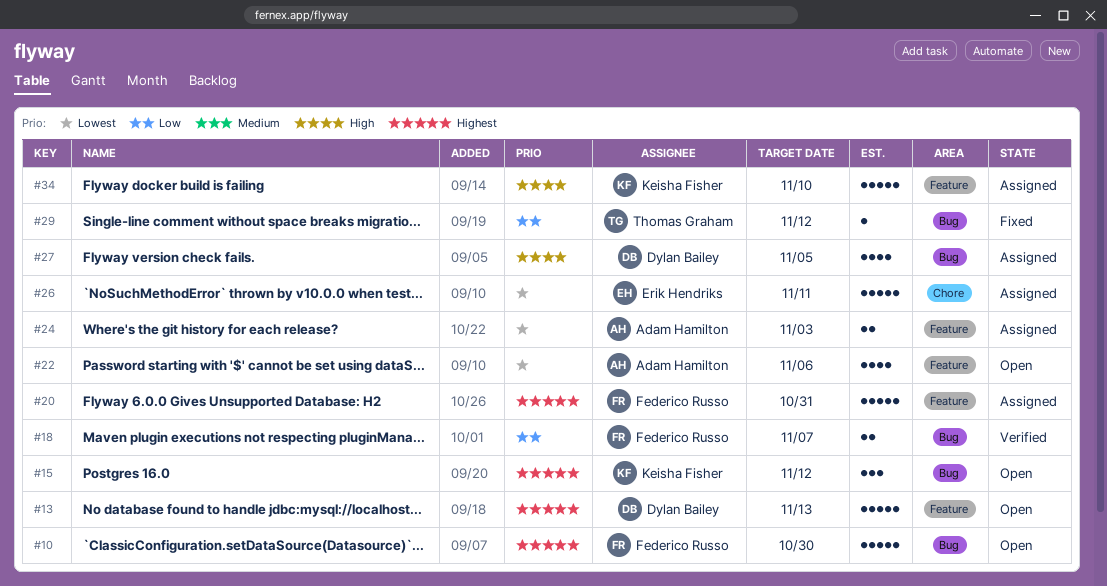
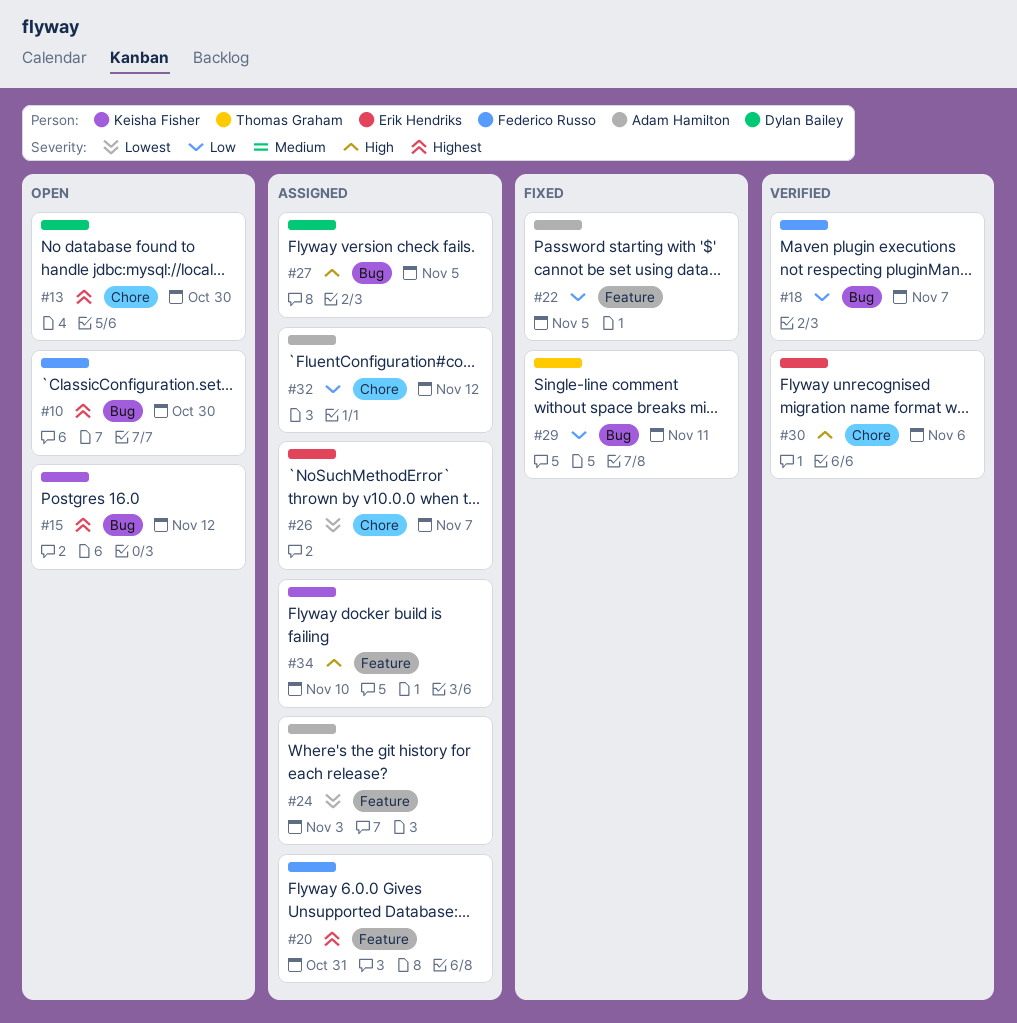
#13, label: Feature -> Chore
#13, due: Nov 13 -> Oct 30
#22, status: Open -> Fixed
#22, priority: Lowest -> Low
#22, due: Nov 6 -> Nov 5
#26, due: Nov 11 -> Nov 7
#29, due: Nov 12 -> Nov 11
#30: none -> present
#32: none -> present

